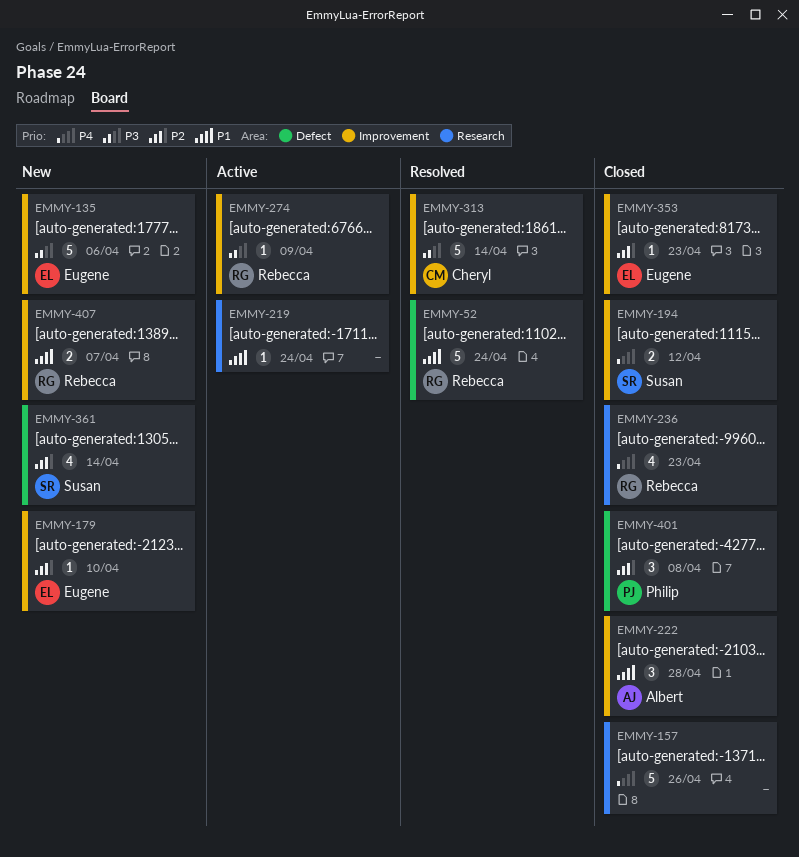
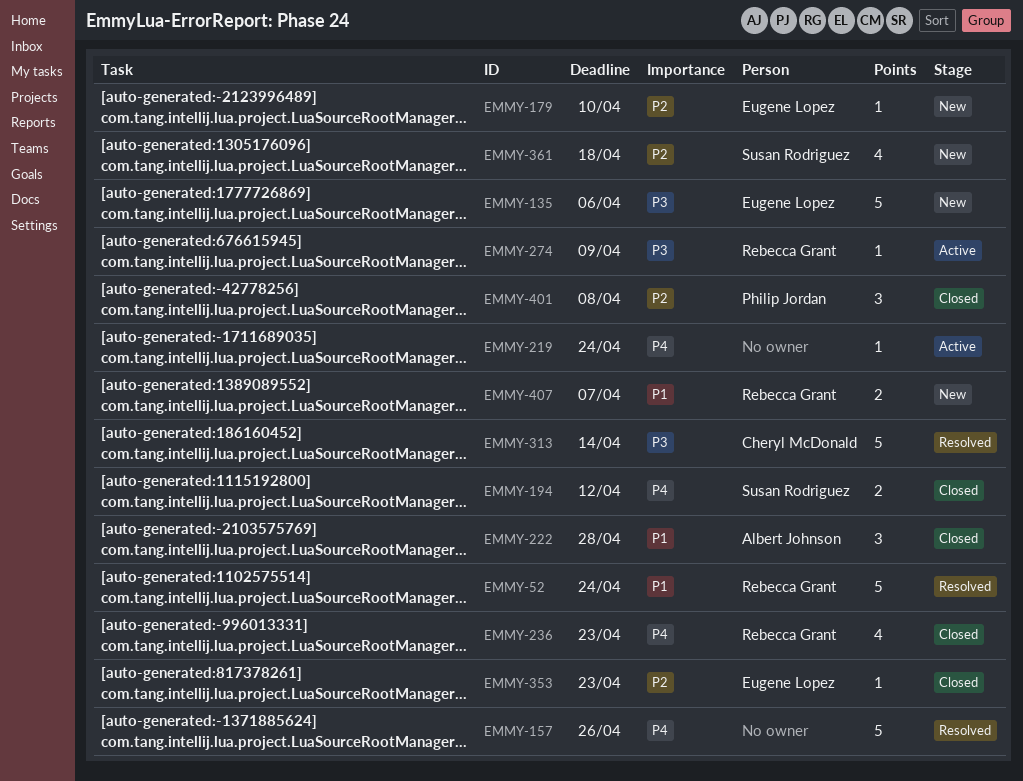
EMMY-157, status: Closed -> Resolved
EMMY-219, priority: P1 -> P4
EMMY-361, due: Apr 14 -> Apr 18

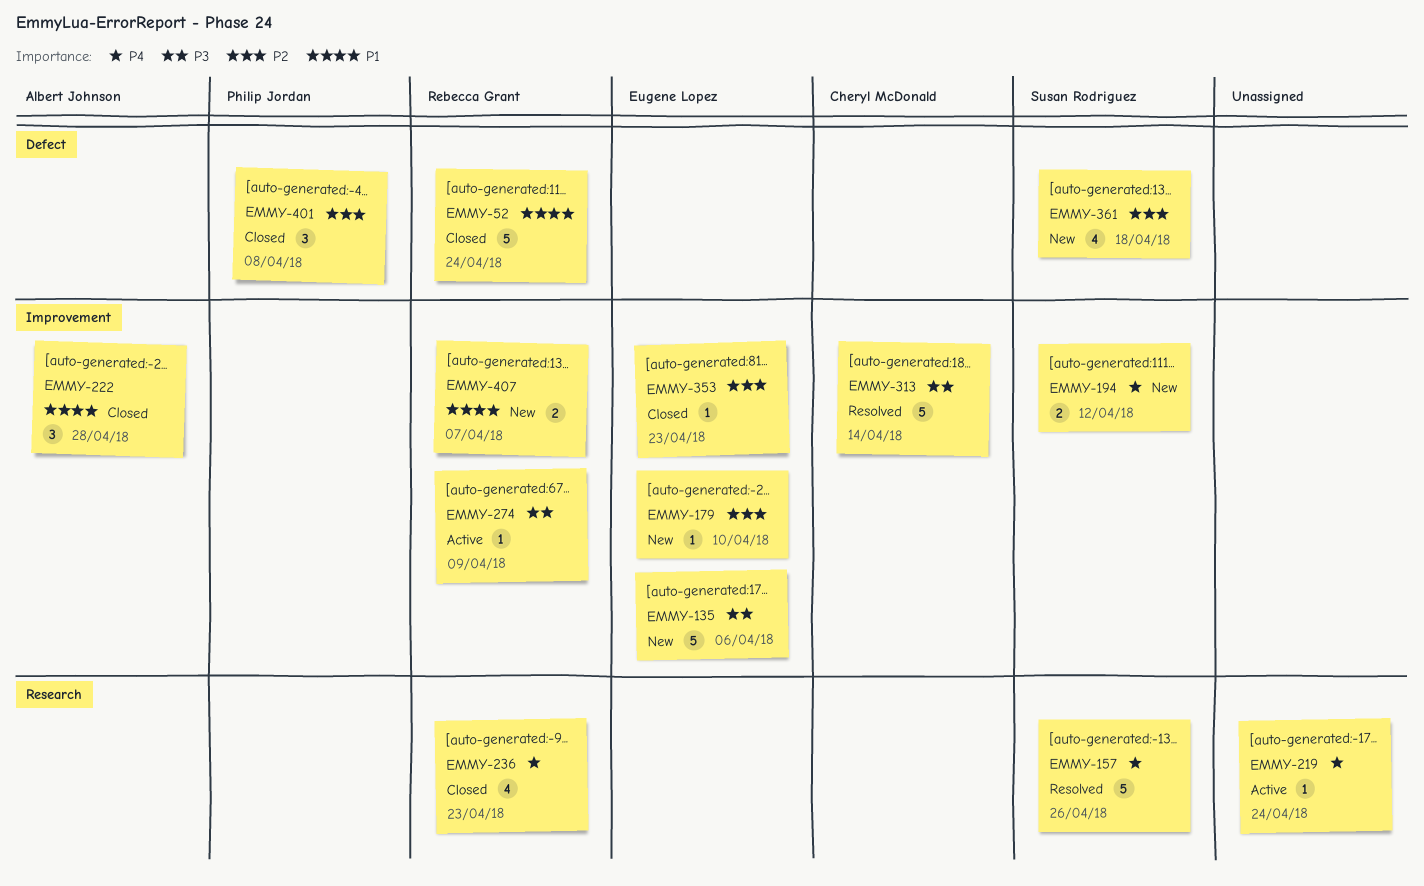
EMMY-52, status: Resolved -> Closed
EMMY-157, owner: none -> Susan Rodriguez
EMMY-194, status: Closed -> New

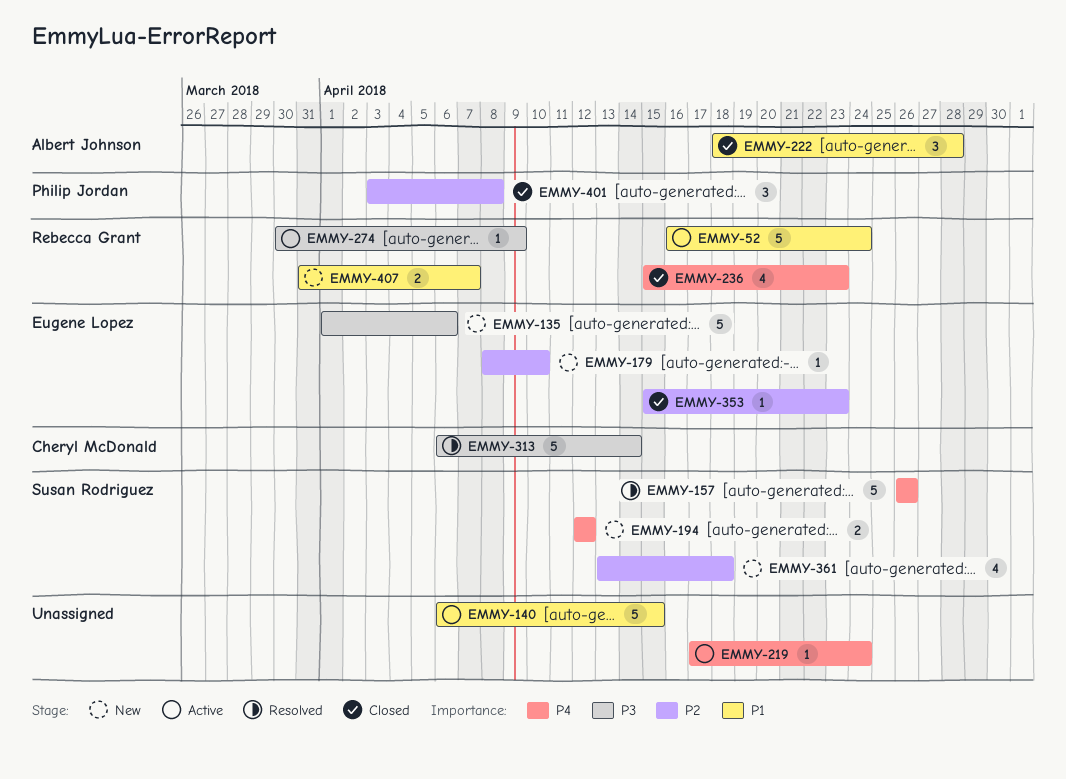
EMMY-52, status: Closed -> Active
EMMY-140: none -> present

